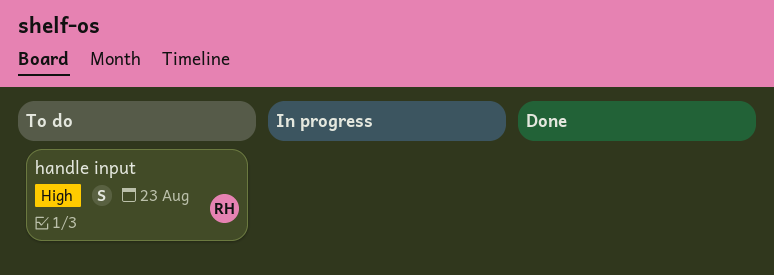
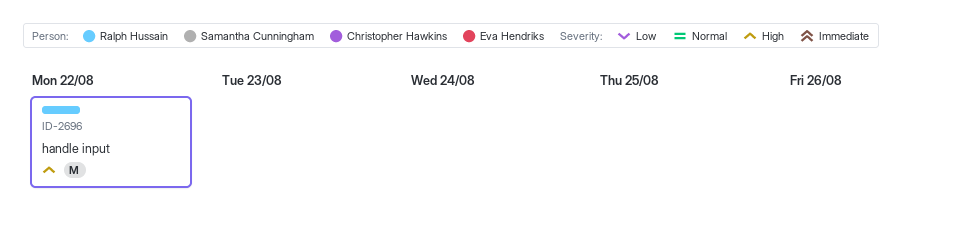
handle input, estimate: S -> M
handle input, due: Aug 23 -> Aug 22

